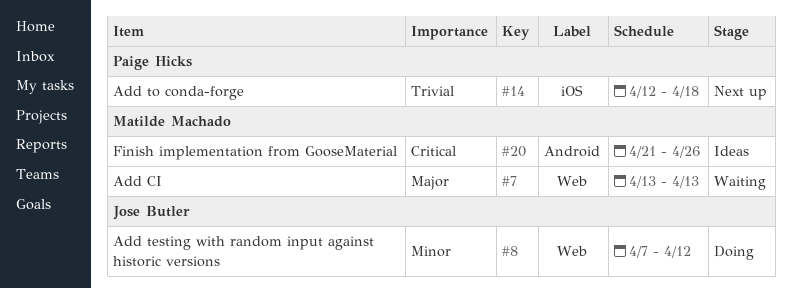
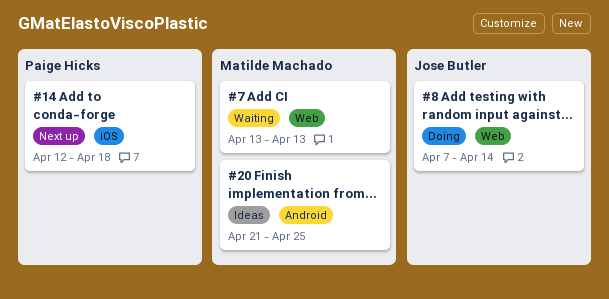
#8, due: Apr 12 -> Apr 14
#20, due: Apr 26 -> Apr 25

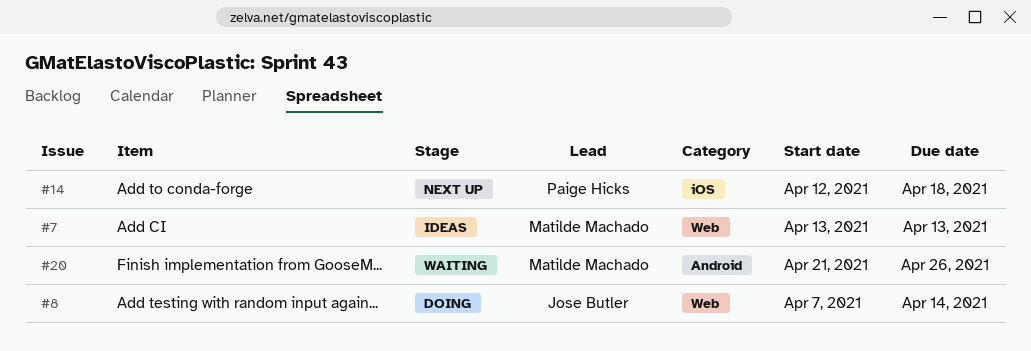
#7, status: Waiting -> Ideas
#20, status: Ideas -> Waiting
#20, due: Apr 25 -> Apr 26

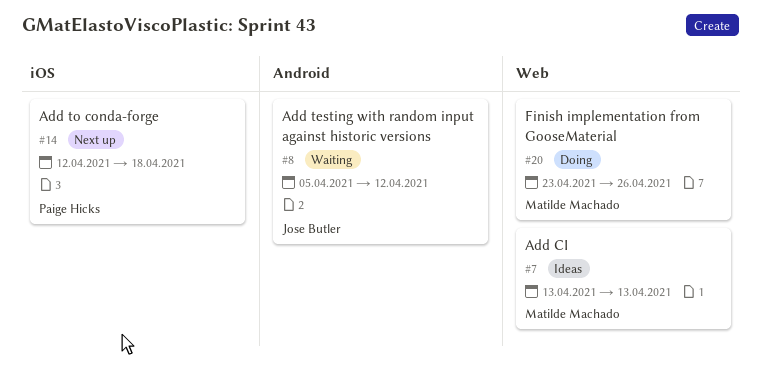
#8, status: Doing -> Waiting
#8, label: Web -> Android
#8, start: Apr 7 -> Apr 5
#8, due: Apr 14 -> Apr 12
#20, status: Waiting -> Doing
#20, label: Android -> Web
#20, start: Apr 21 -> Apr 23

